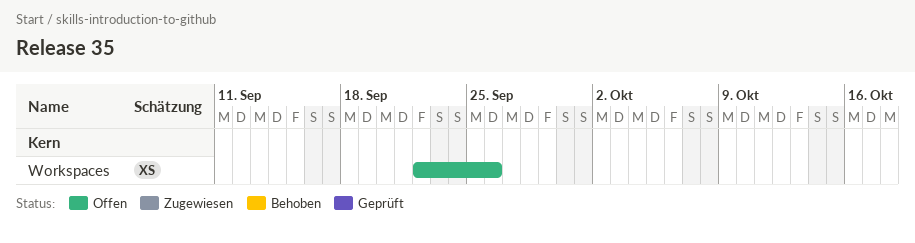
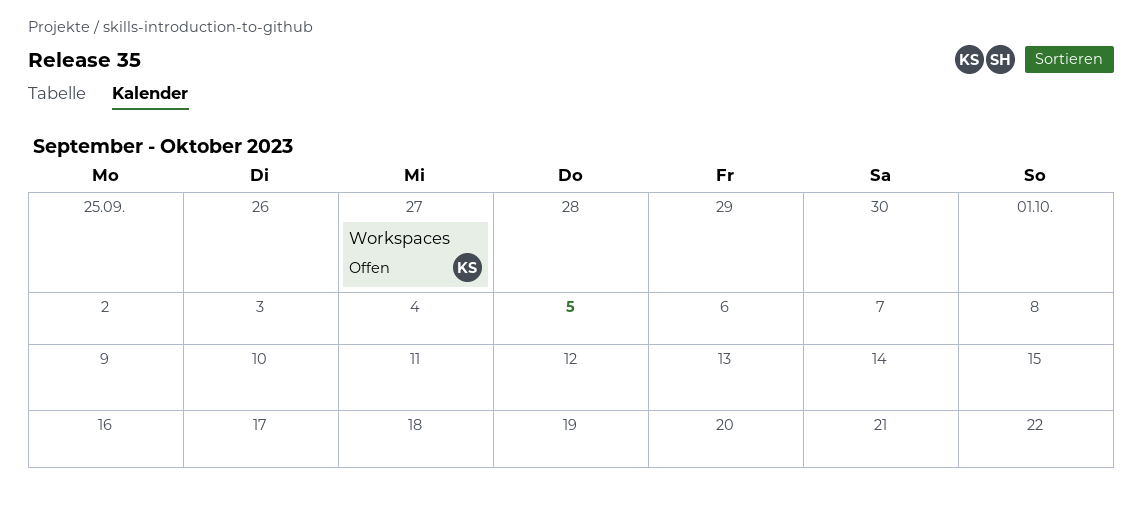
Workspaces, due: Sep 26 -> Sep 27

